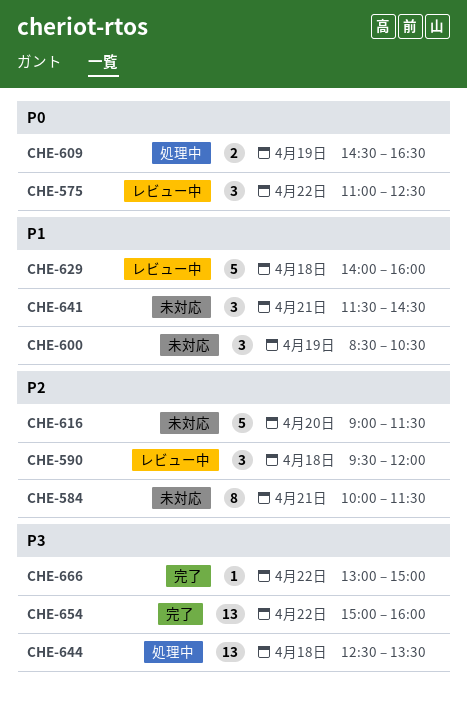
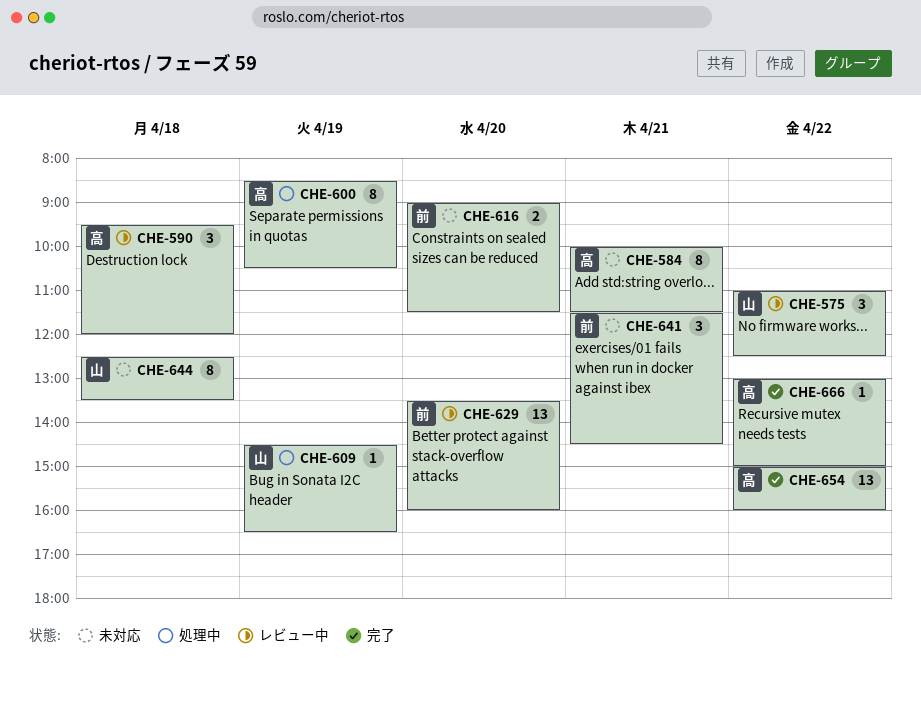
CHE-600, status: 未対応 -> 処理中
CHE-600, estimate: 3 -> 8
CHE-609, estimate: 2 -> 1
CHE-616, estimate: 5 -> 2
CHE-629, estimate: 5 -> 13
CHE-629, day: Apr 18 -> Apr 20
CHE-629, begins: 14:00 -> 13:30
CHE-644, status: 処理中 -> 未対応
CHE-644, estimate: 13 -> 8

